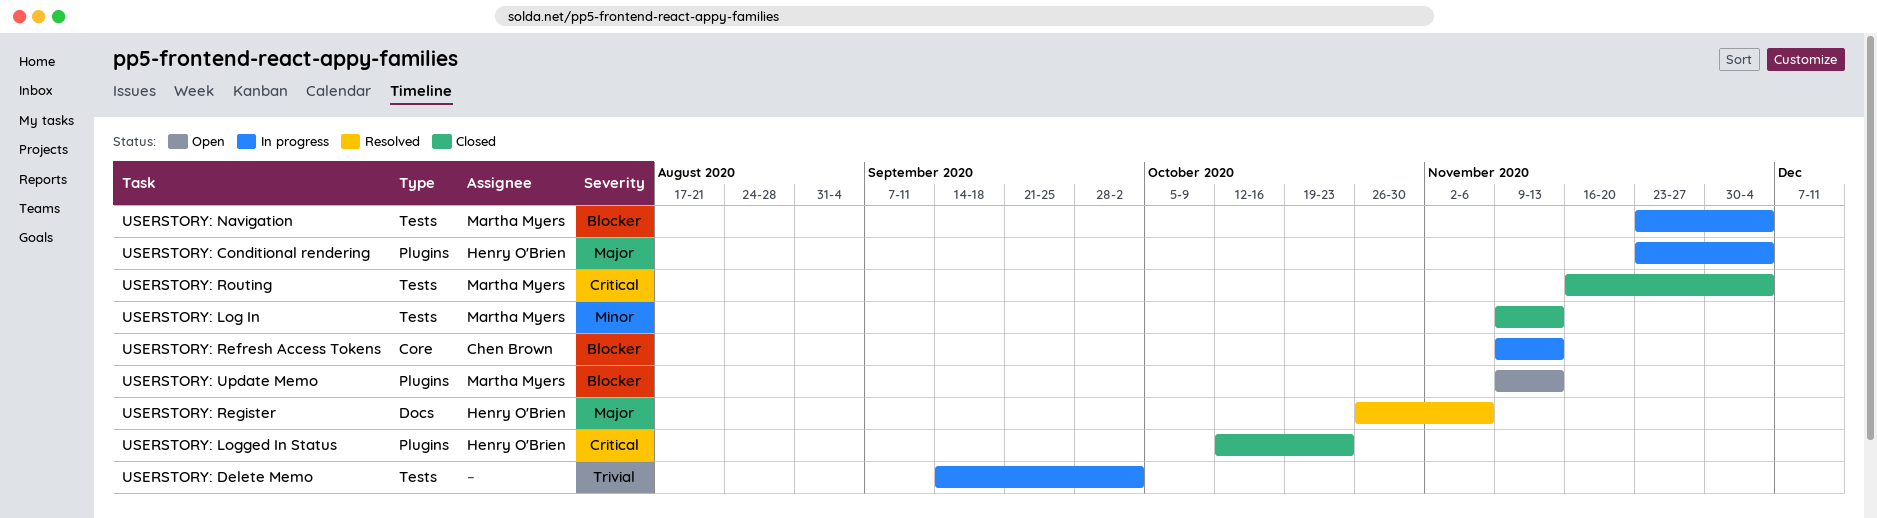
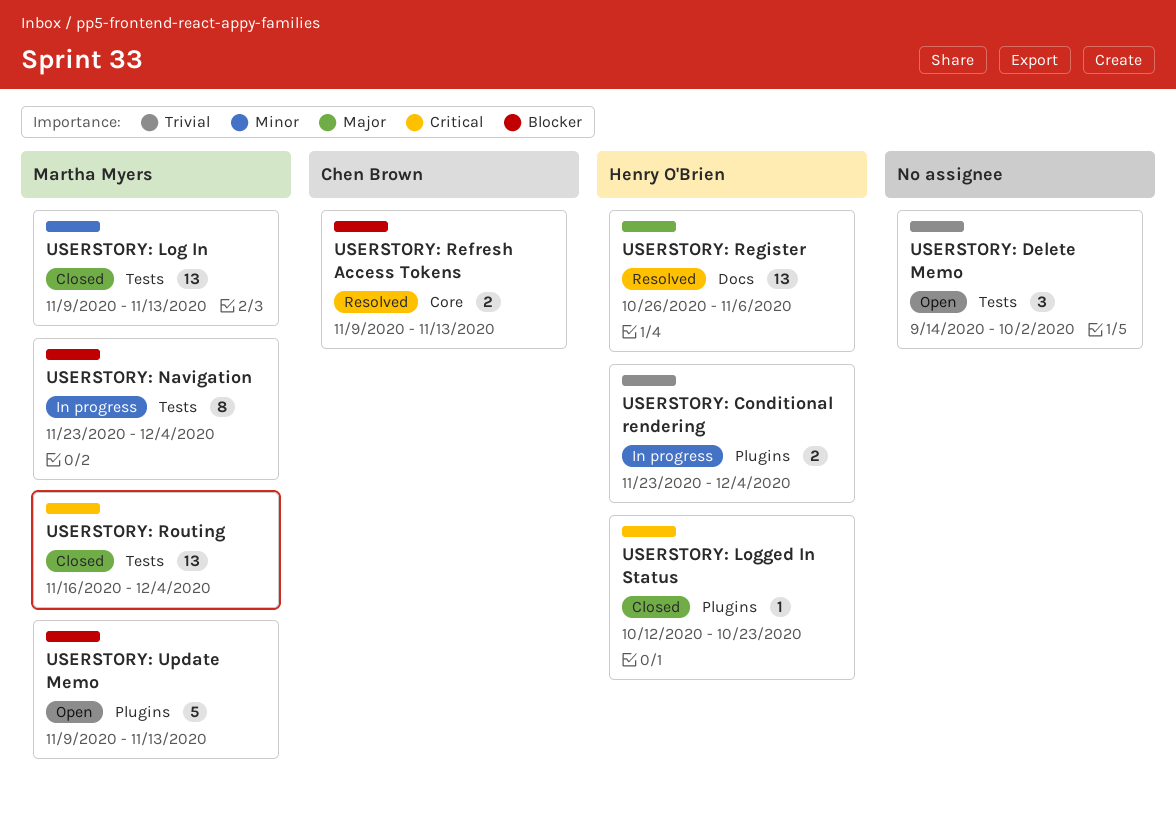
USERSTORY: Conditional rendering, priority: Major -> Trivial
USERSTORY: Delete Memo, status: In progress -> Open
USERSTORY: Refresh Access Tokens, status: In progress -> Resolved

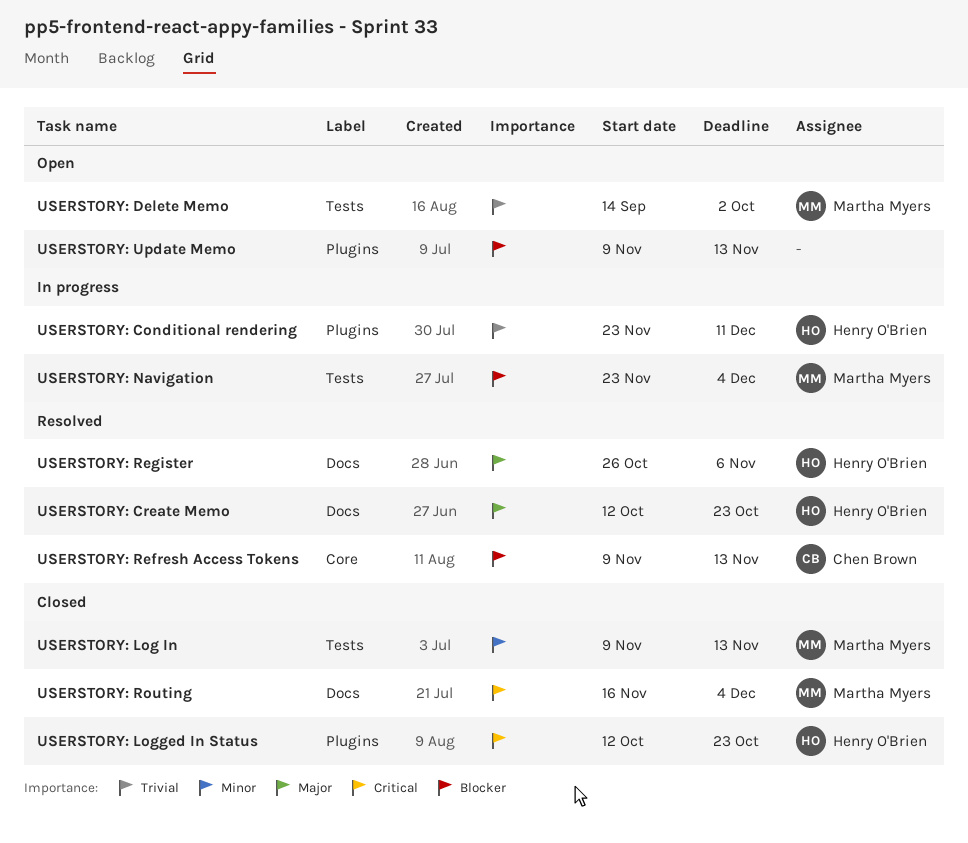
USERSTORY: Conditional rendering, due: Dec 4 -> Dec 11
USERSTORY: Create Memo: none -> present
USERSTORY: Delete Memo, owner: none -> Martha Myers
USERSTORY: Routing, label: Tests -> Docs
USERSTORY: Update Memo, owner: Martha Myers -> none

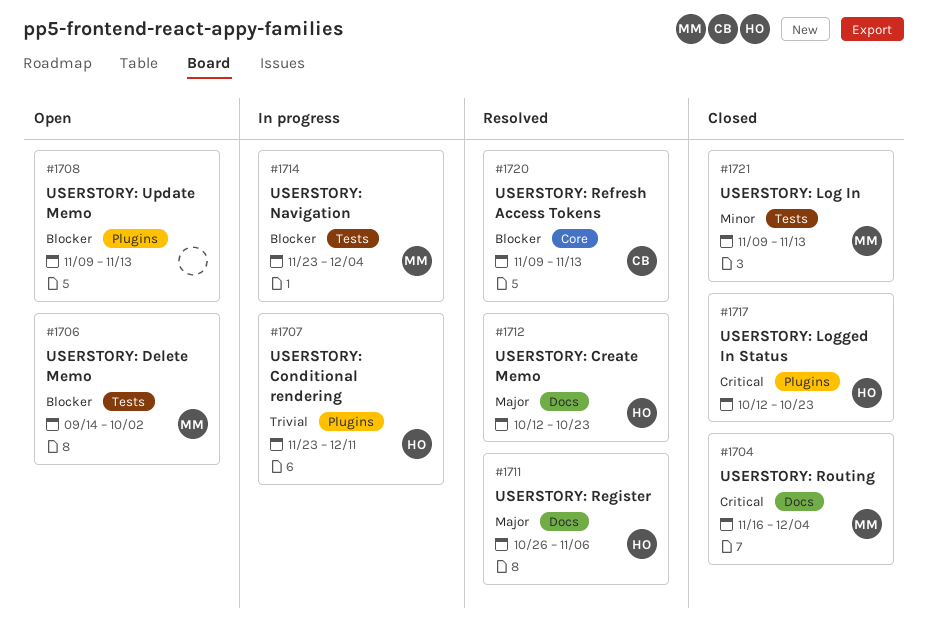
USERSTORY: Delete Memo, priority: Trivial -> Blocker

